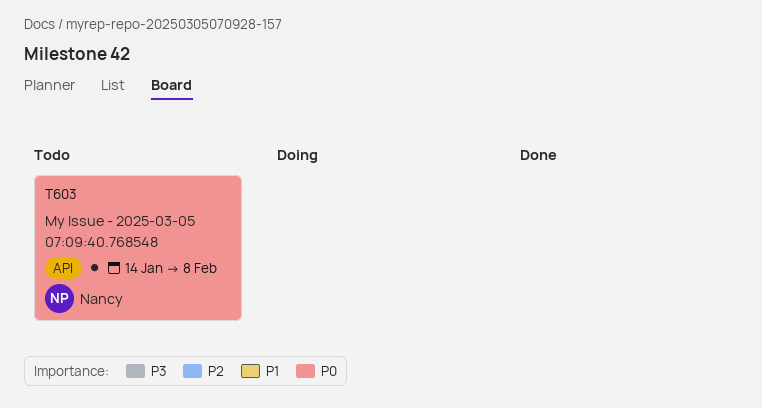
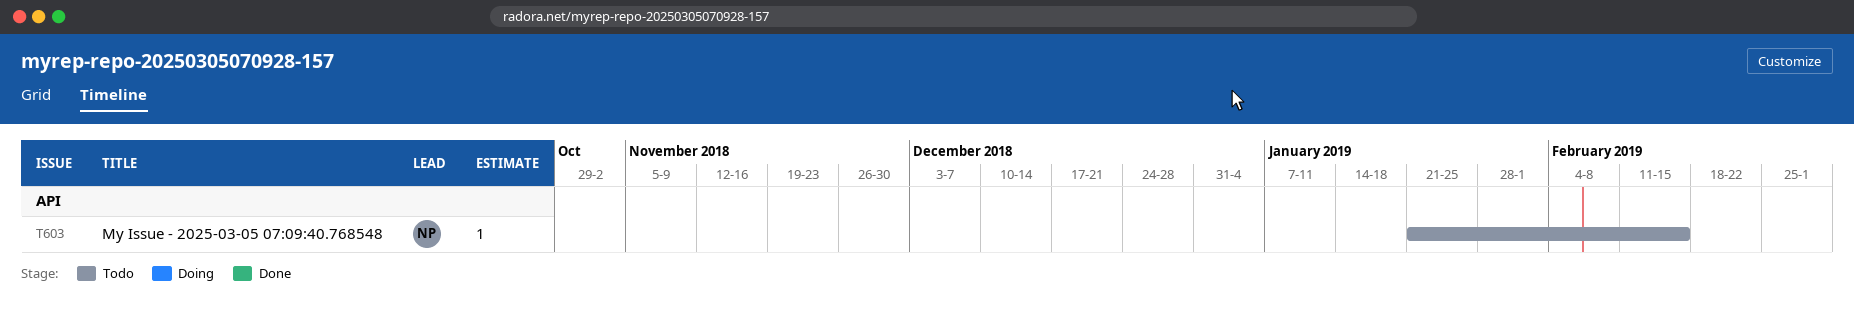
T603, start: Jan 14 -> Jan 21
T603, due: Feb 8 -> Feb 15

